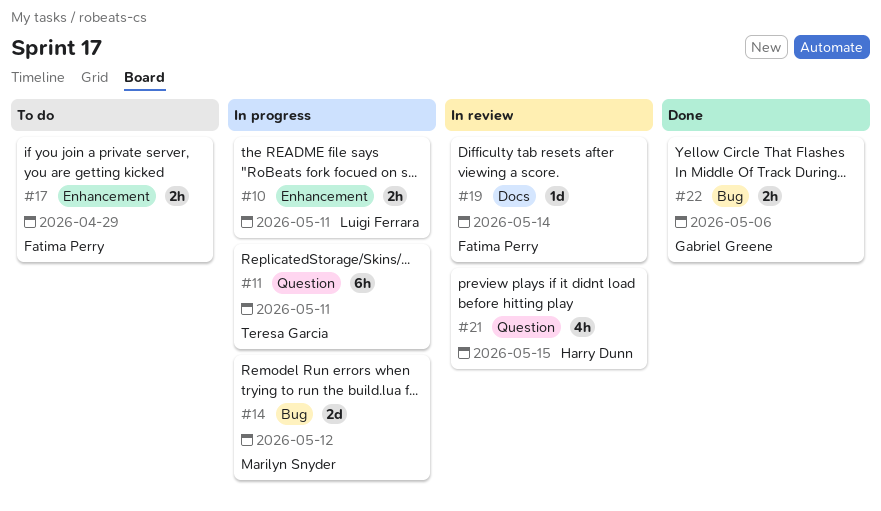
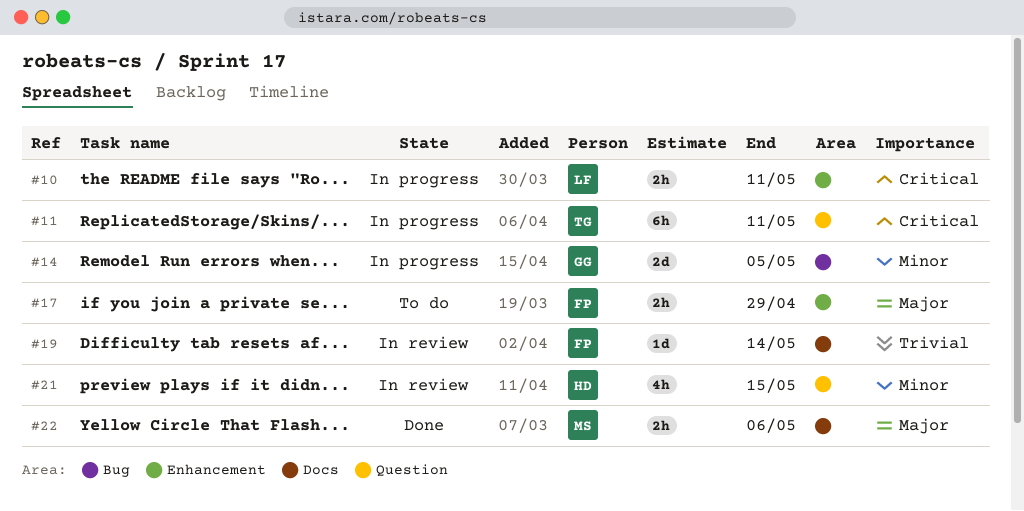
#14, owner: Marilyn Snyder -> Gabriel Greene
#14, due: May 12 -> May 5
#22, owner: Gabriel Greene -> Marilyn Snyder
#22, label: Bug -> Docs

